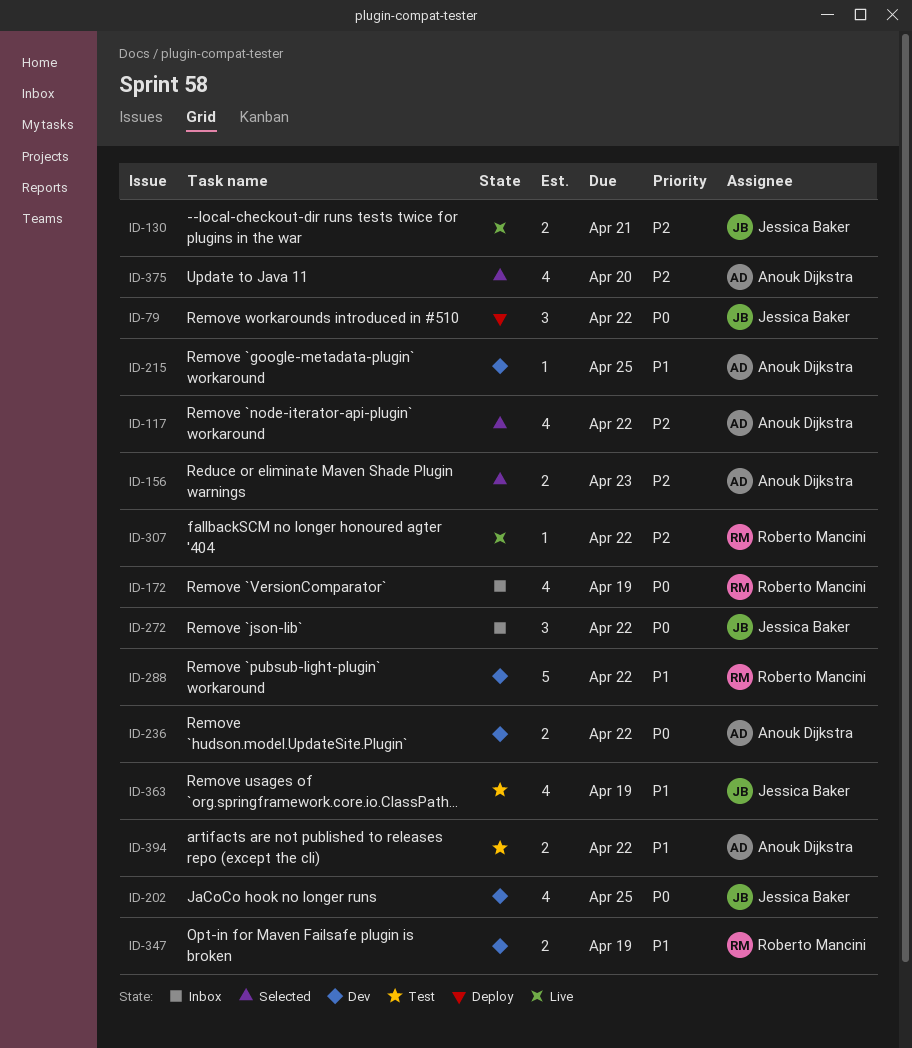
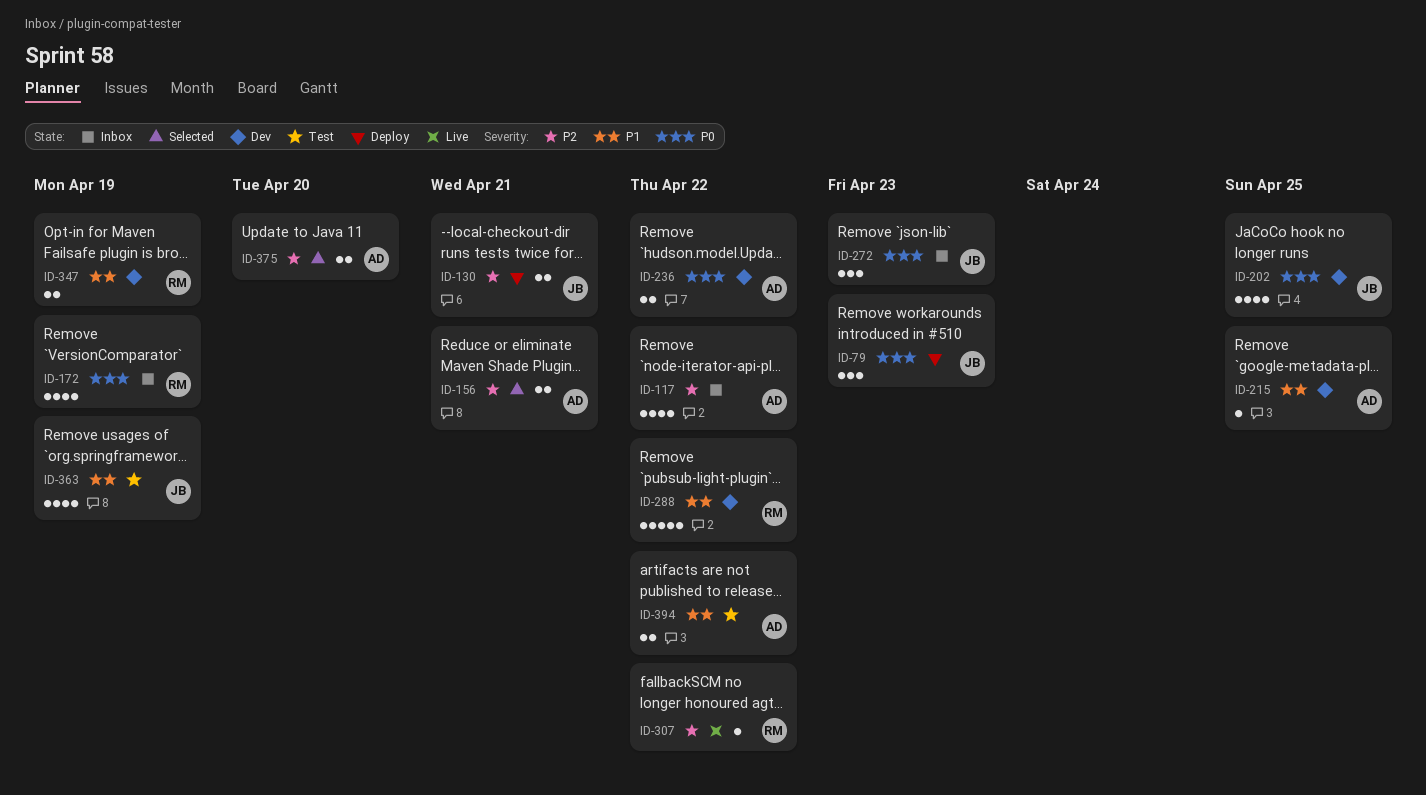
ID-79, due: Apr 22 -> Apr 23
ID-117, status: Selected -> Inbox
ID-130, status: Live -> Deploy
ID-156, due: Apr 23 -> Apr 21
ID-272, due: Apr 22 -> Apr 23
ID-375, estimate: 4 -> 2

